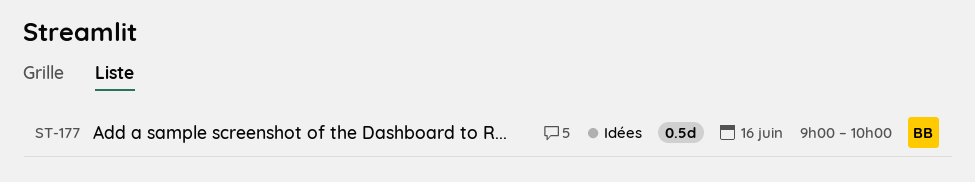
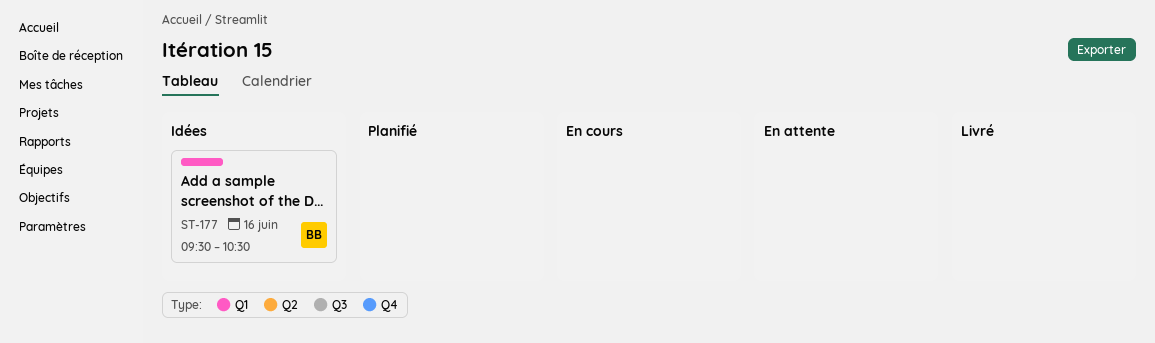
ST-177, begins: 09:00 -> 09:30
ST-177, ends: 10:00 -> 10:30

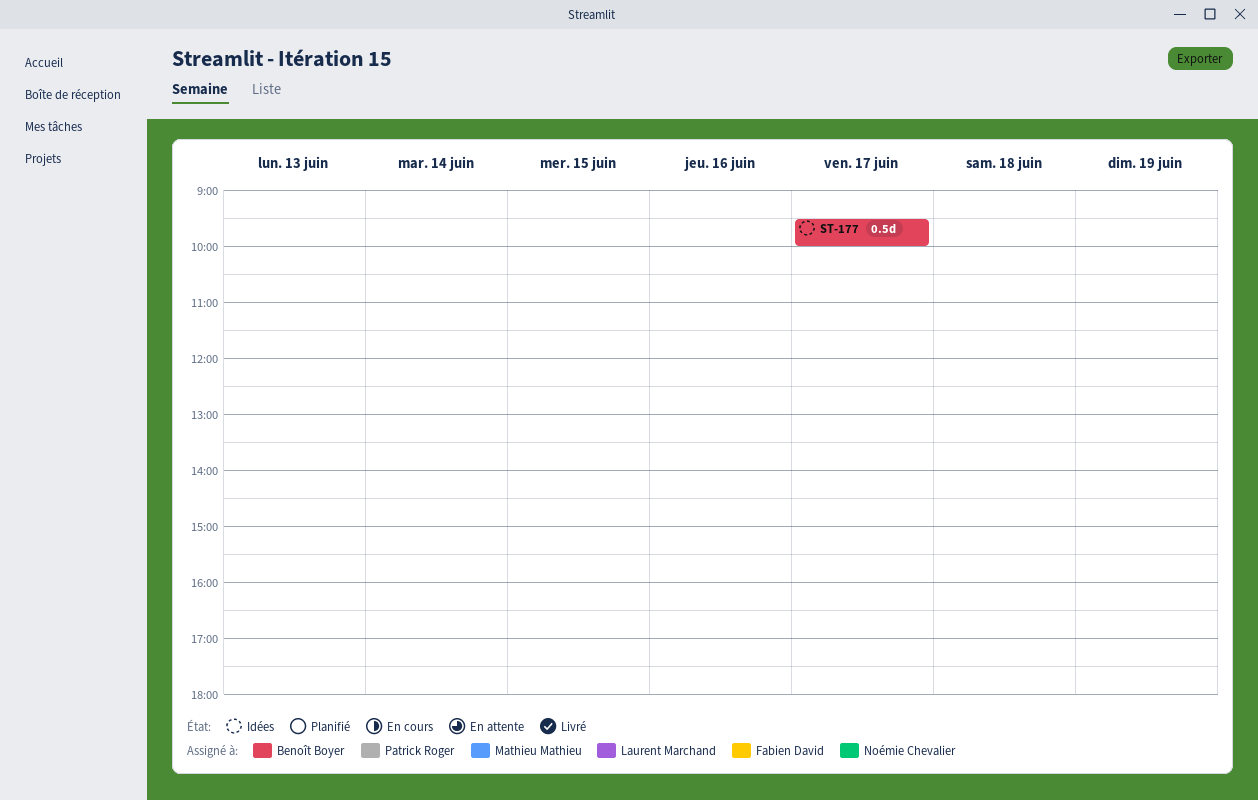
ST-177, day: Jun 16 -> Jun 17
ST-177, ends: 10:30 -> 10:00

